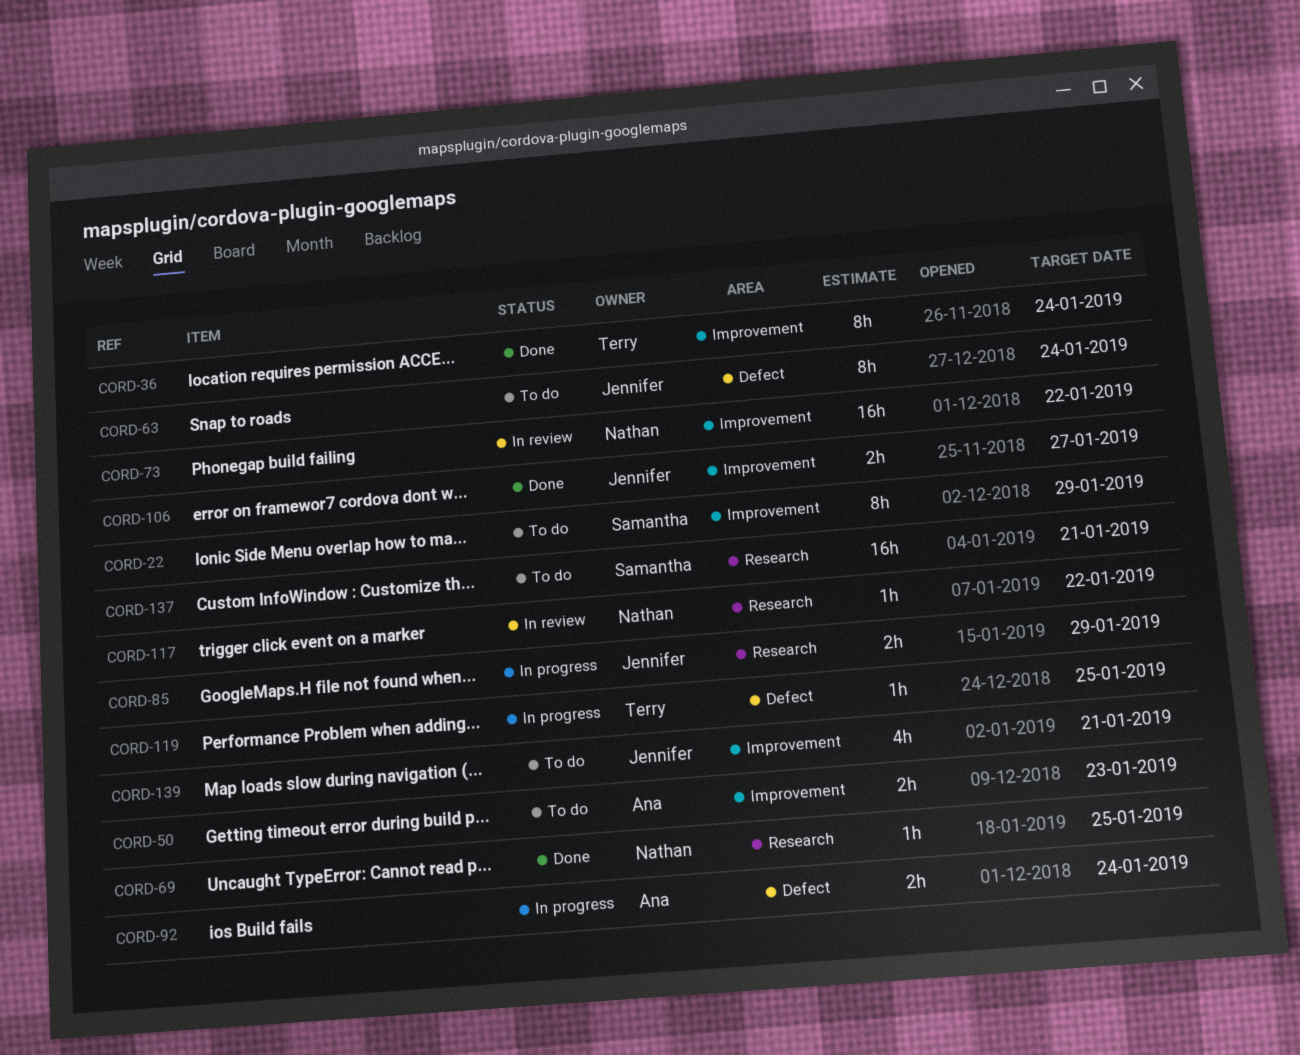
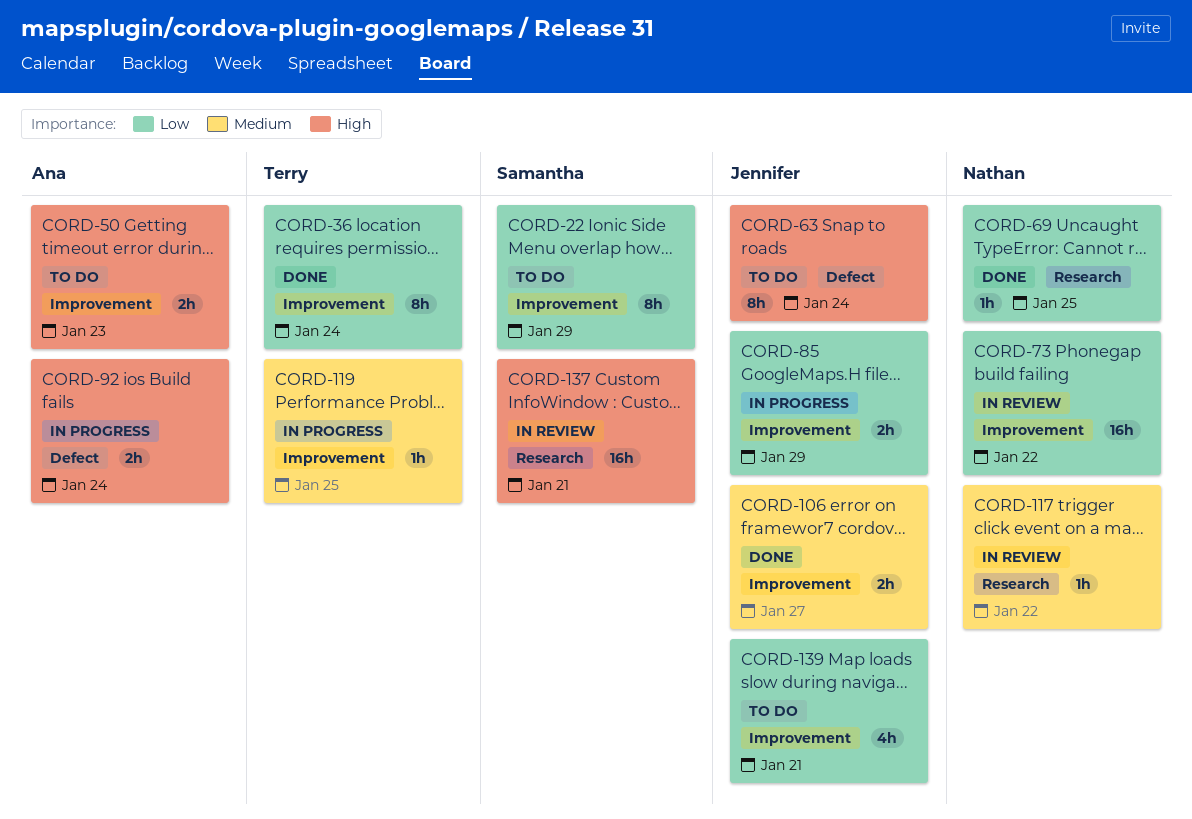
CORD-85, label: Research -> Improvement
CORD-119, label: Defect -> Improvement
CORD-137, status: To do -> In review

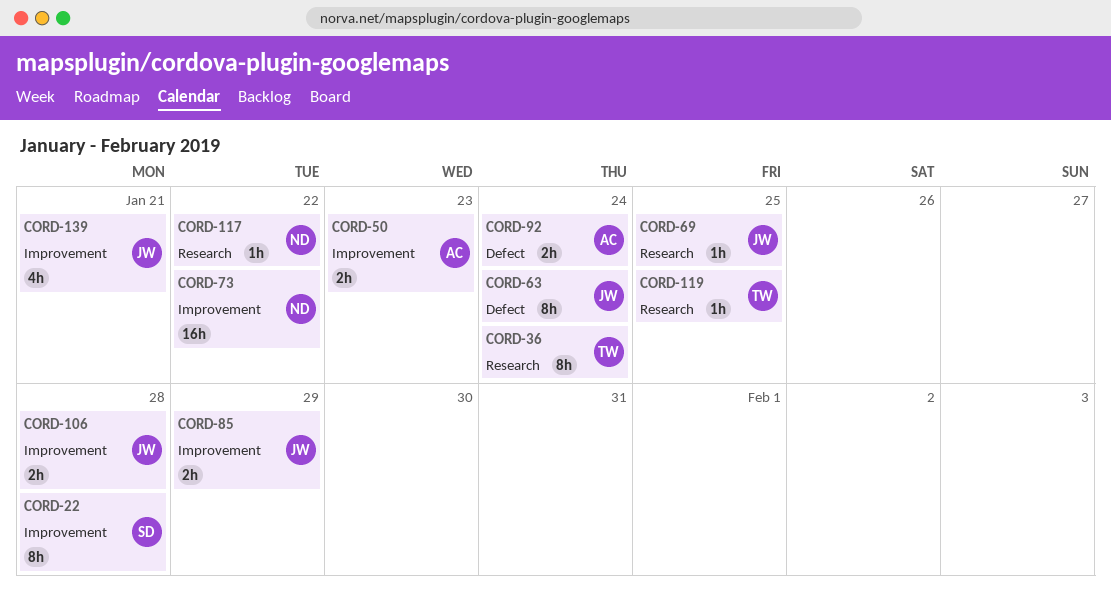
CORD-22, due: Jan 29 -> Jan 28
CORD-36, label: Improvement -> Research
CORD-69, owner: Nathan -> Jennifer
CORD-106, due: Jan 27 -> Jan 28
CORD-119, label: Improvement -> Research
CORD-137: present -> none

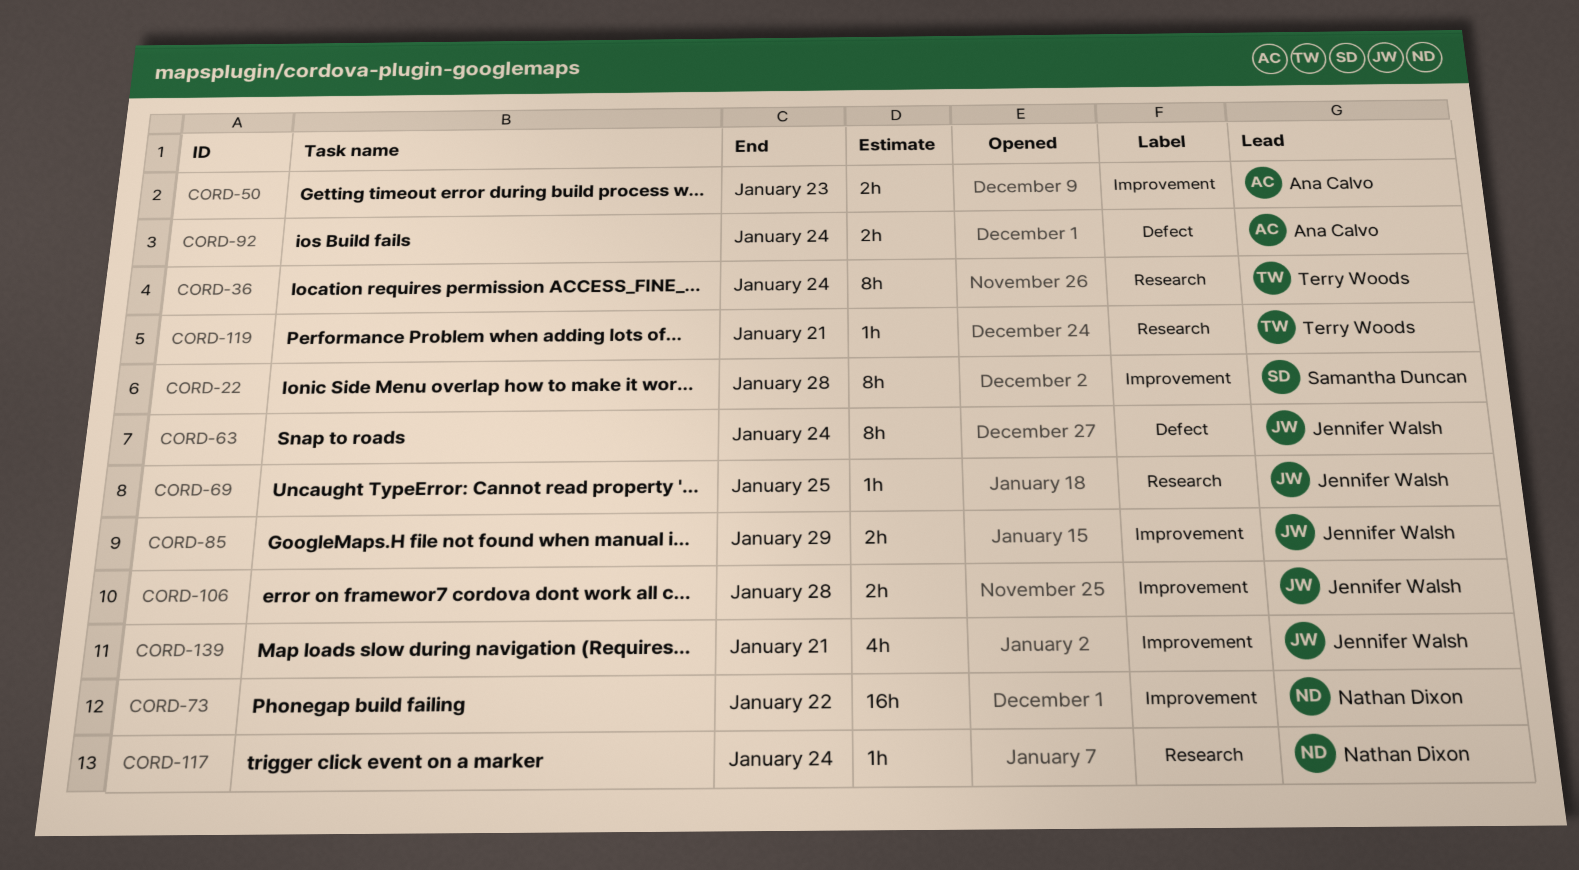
CORD-117, due: Jan 22 -> Jan 24
CORD-119, due: Jan 25 -> Jan 21

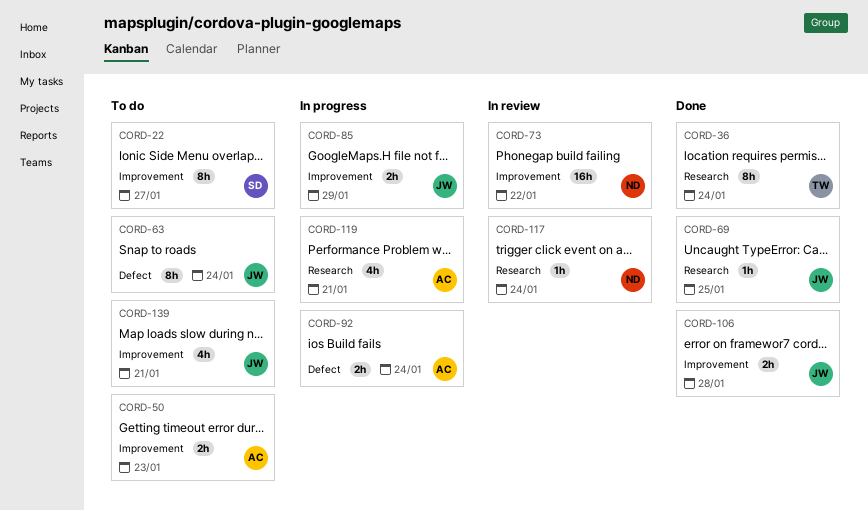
CORD-22, due: Jan 28 -> Jan 27
CORD-119, owner: Terry Woods -> Ana Calvo
CORD-119, estimate: 1h -> 4h

